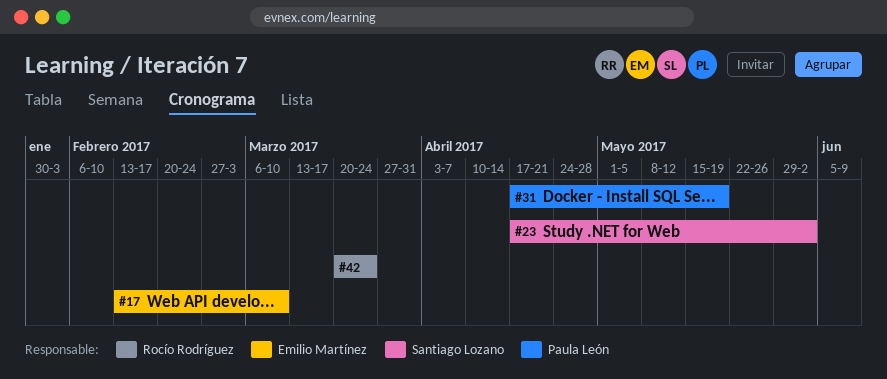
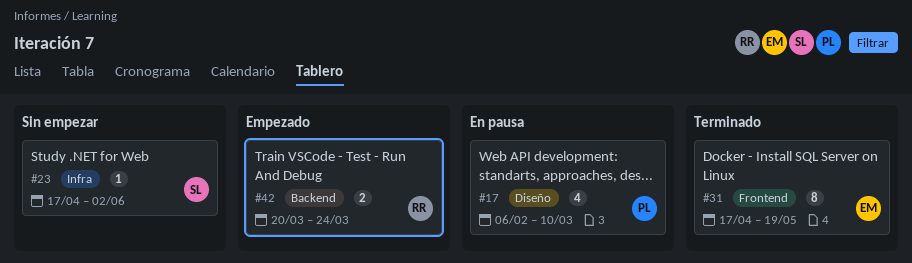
#17, owner: Emilio Martínez -> Paula León
#17, start: Feb 13 -> Feb 6
#31, owner: Paula León -> Emilio Martínez

